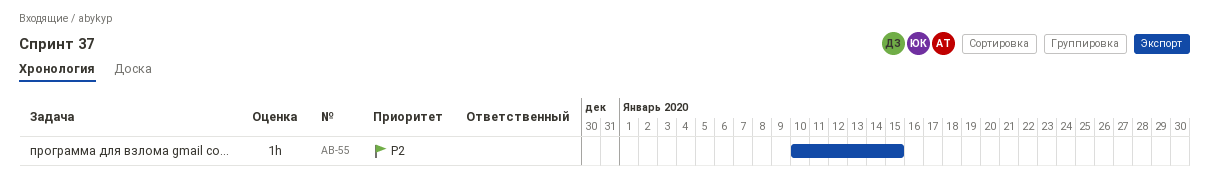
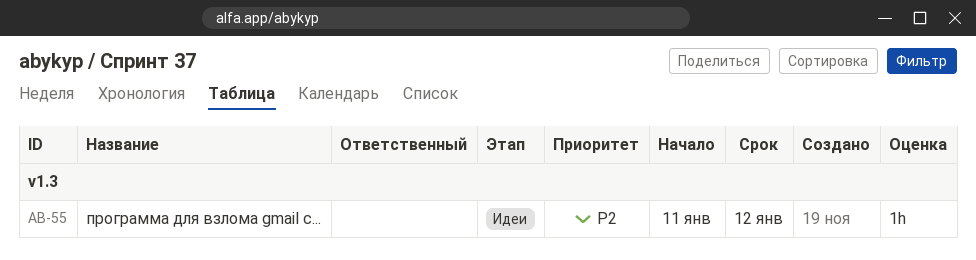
AB-55, start: Jan 10 -> Jan 11
AB-55, due: Jan 15 -> Jan 12

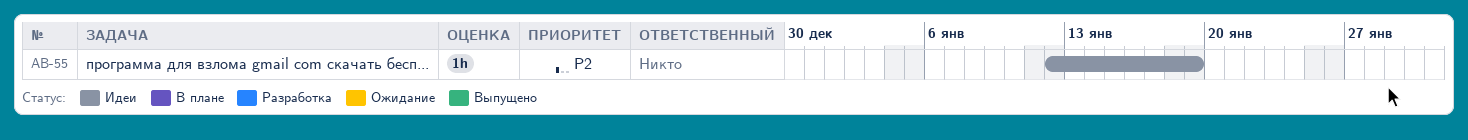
AB-55, start: Jan 11 -> Jan 12
AB-55, due: Jan 12 -> Jan 19

